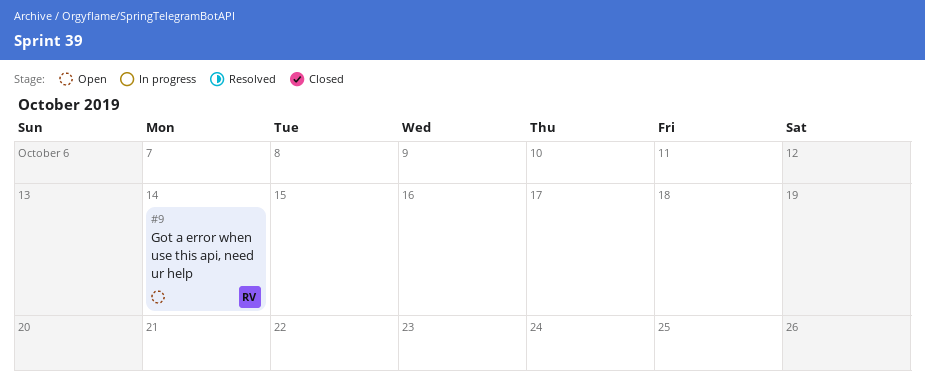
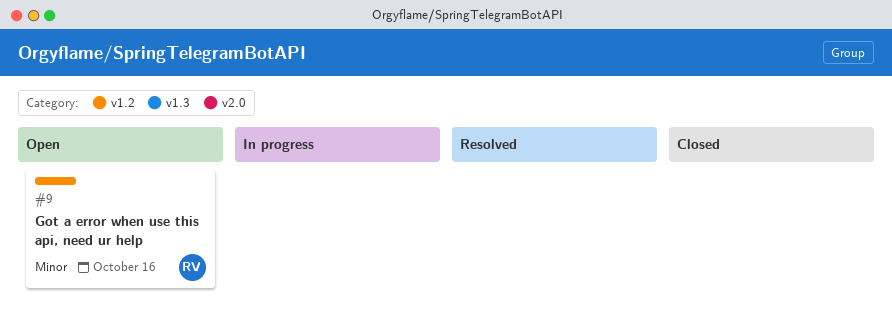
#9, due: Oct 14 -> Oct 16

